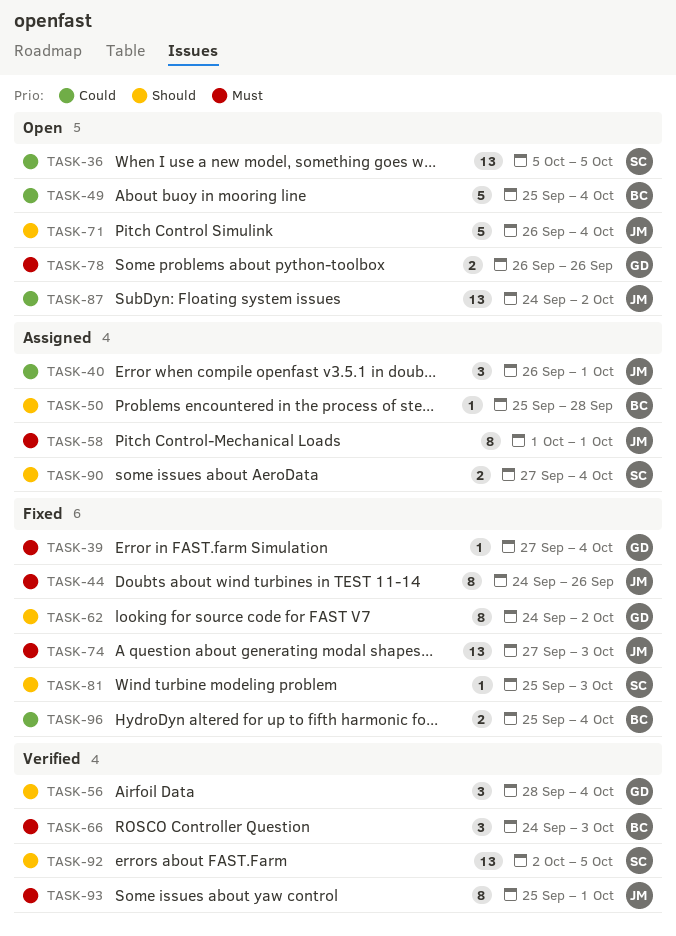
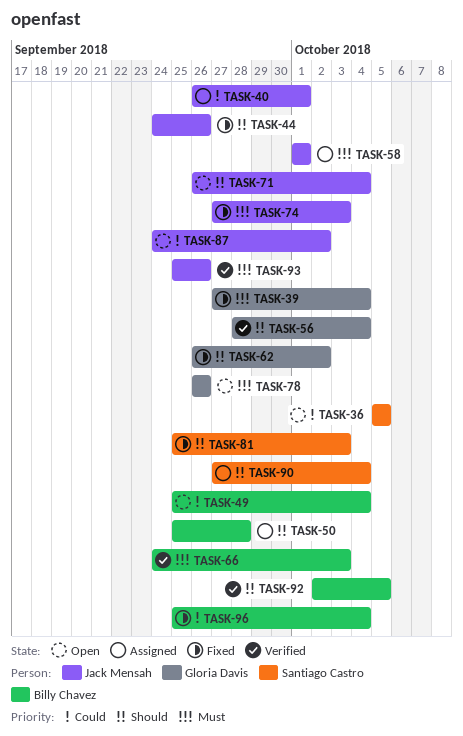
TASK-44, priority: Must -> Should
TASK-62, start: Sep 24 -> Sep 26
TASK-92, owner: Santiago Castro -> Billy Chavez
TASK-93, due: Oct 1 -> Sep 26

